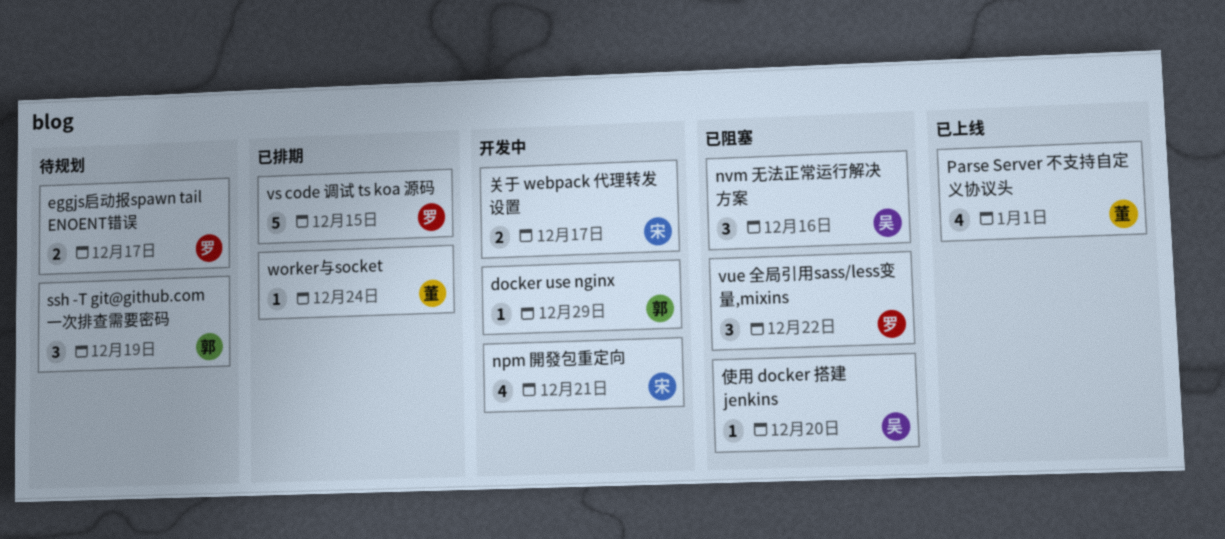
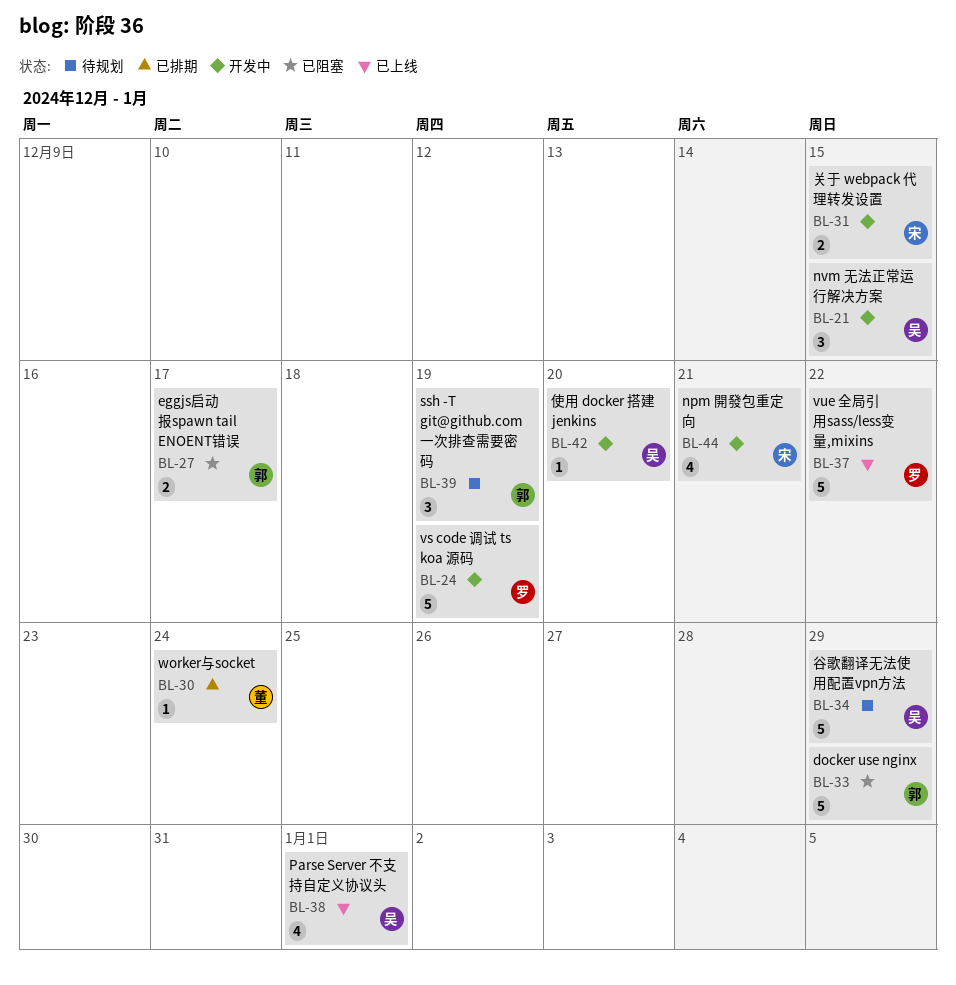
docker use nginx, status: 开发中 -> 已阻塞
docker use nginx, estimate: 1 -> 5
eggjs启动报spawn tail ENOENT错误, status: 待规划 -> 已阻塞
eggjs启动报spawn tail ENOENT错误, owner: 罗 -> 郭
nvm 无法正常运行解决方案, status: 已阻塞 -> 开发中
nvm 无法正常运行解决方案, due: Dec 16 -> Dec 15
Parse Server 不支持自定义协议头, owner: 董 -> 吴
vs code 调试 ts koa 源码, status: 已排期 -> 开发中
vs code 调试 ts koa 源码, due: Dec 15 -> Dec 19
vue 全局引用sass/less变量,mixins, status: 已阻塞 -> 已上线
vue 全局引用sass/less变量,mixins, estimate: 3 -> 5
使用 docker 搭建 jenkins, status: 已阻塞 -> 开发中
关于 webpack 代理转发设置, due: Dec 17 -> Dec 15
谷歌翻译无法使用配置vpn方法: none -> present

